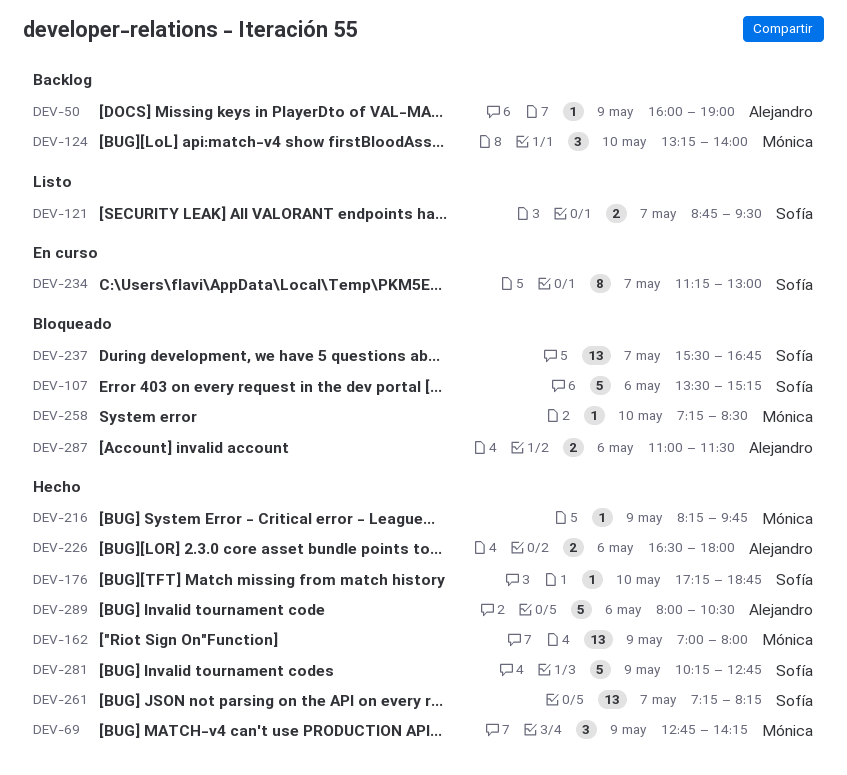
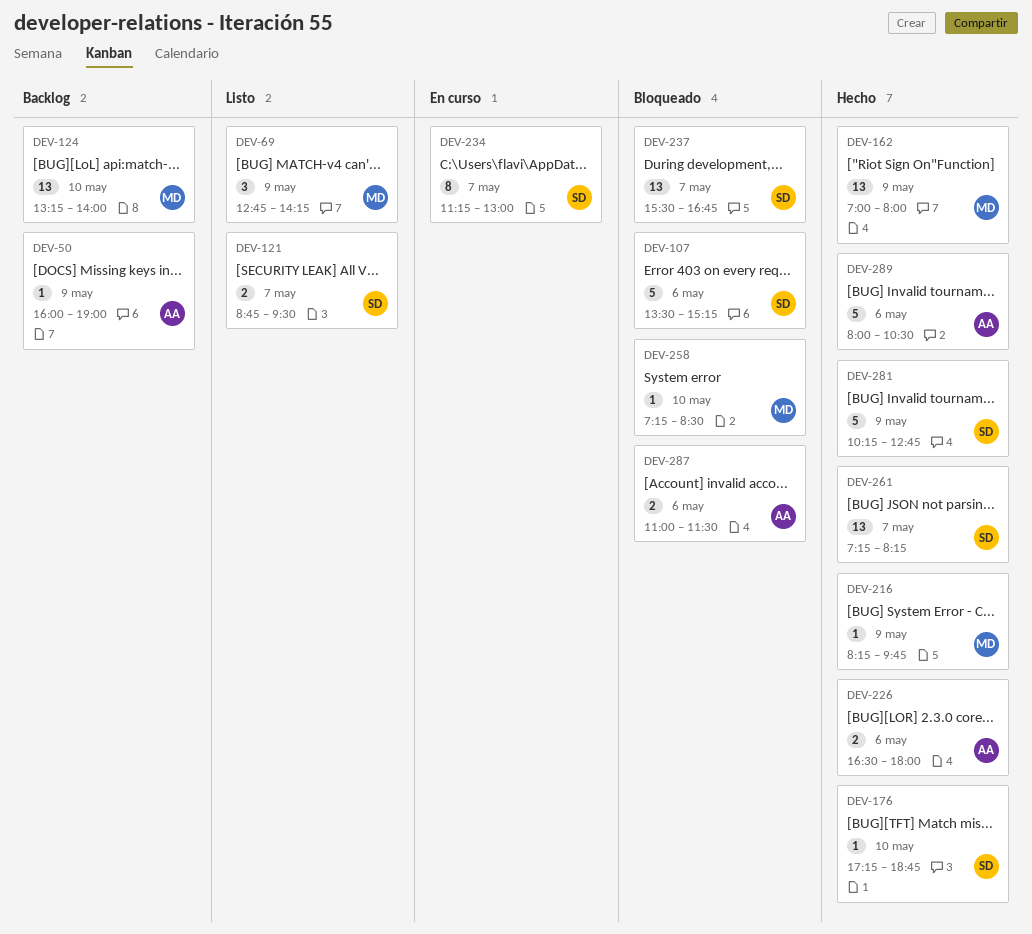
DEV-69, status: Hecho -> Listo
DEV-124, estimate: 3 -> 13

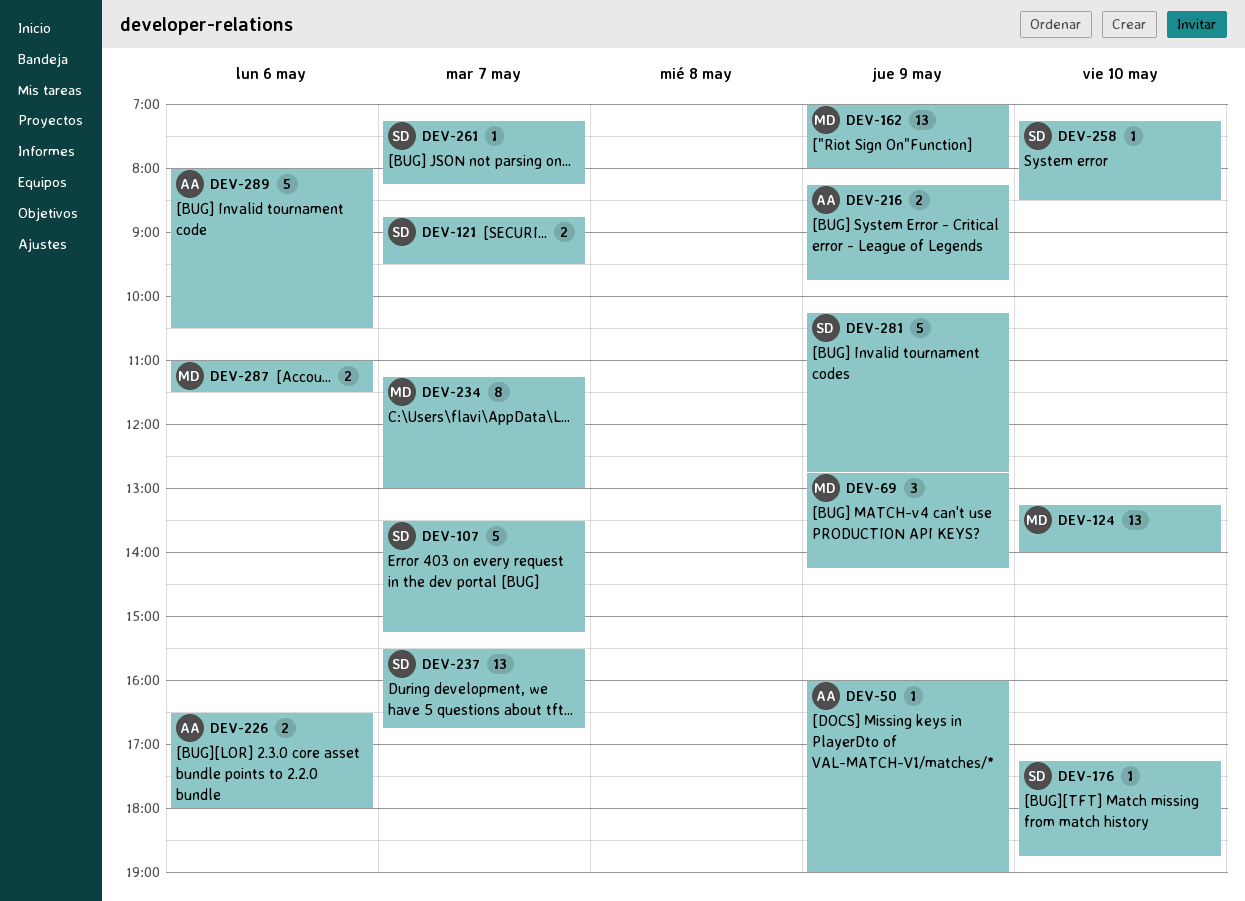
DEV-107, day: May 6 -> May 7
DEV-216, owner: MD -> AA
DEV-216, estimate: 1 -> 2
DEV-234, owner: SD -> MD
DEV-258, owner: MD -> SD
DEV-261, estimate: 13 -> 1
DEV-287, owner: AA -> MD

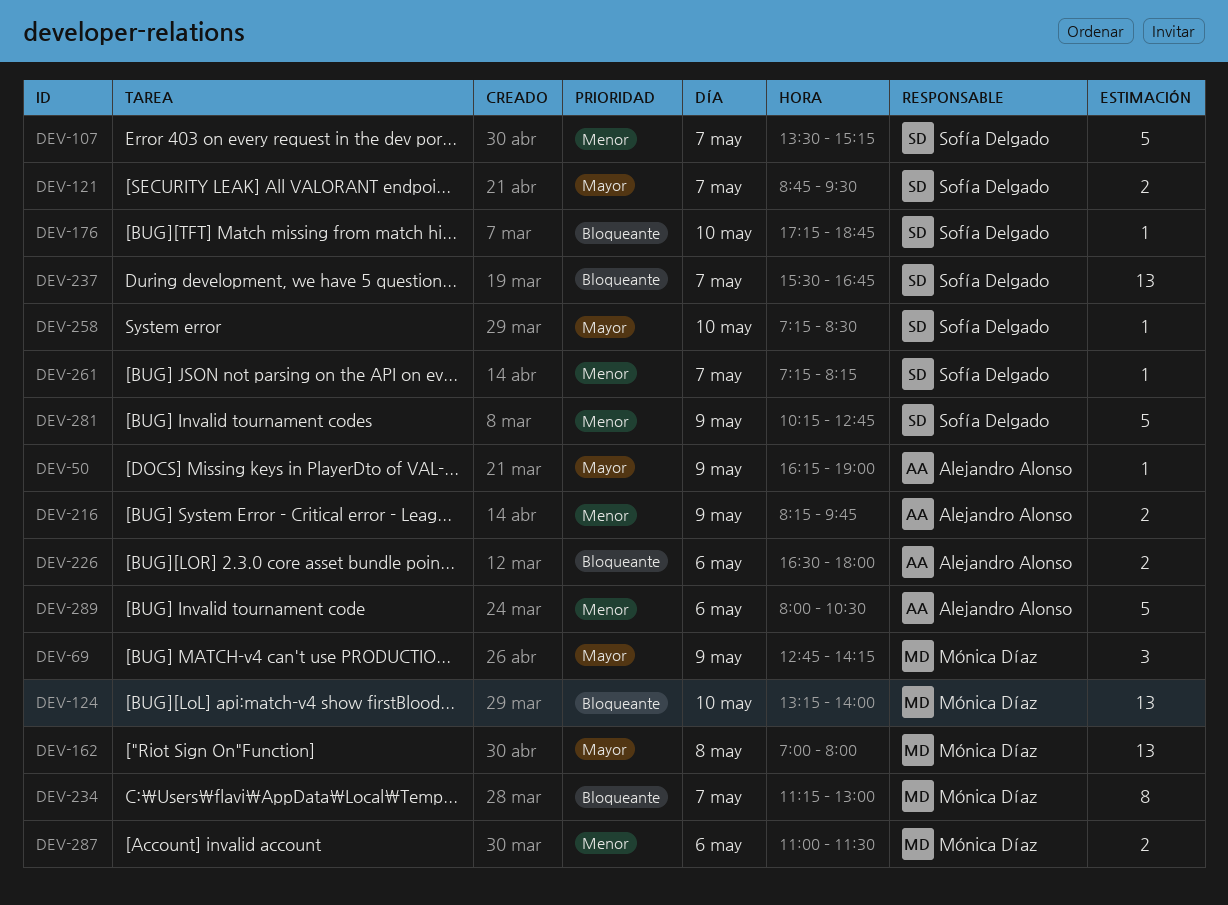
DEV-50, begins: 16:00 -> 16:15
DEV-162, day: May 9 -> May 8

